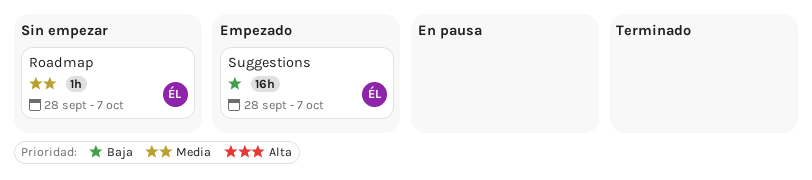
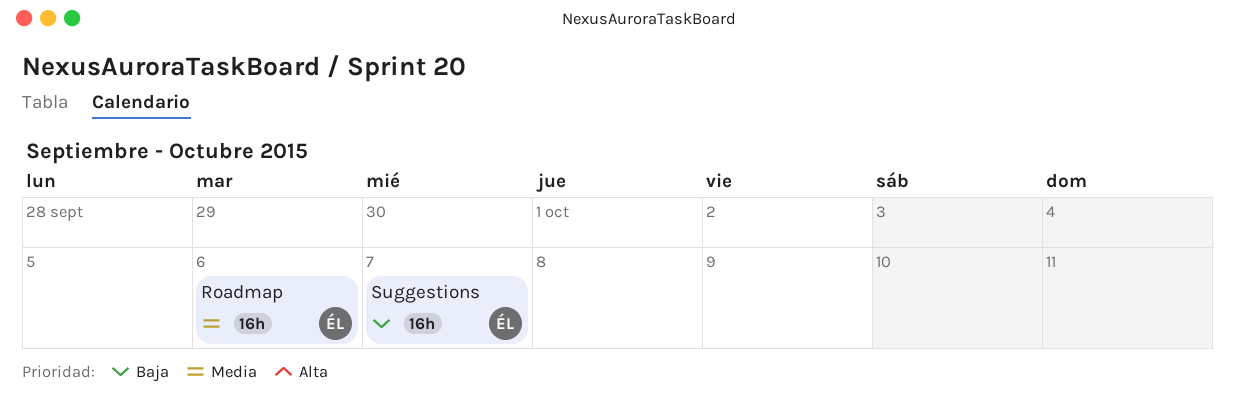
Roadmap, estimate: 1h -> 16h
Roadmap, due: Oct 7 -> Oct 6

